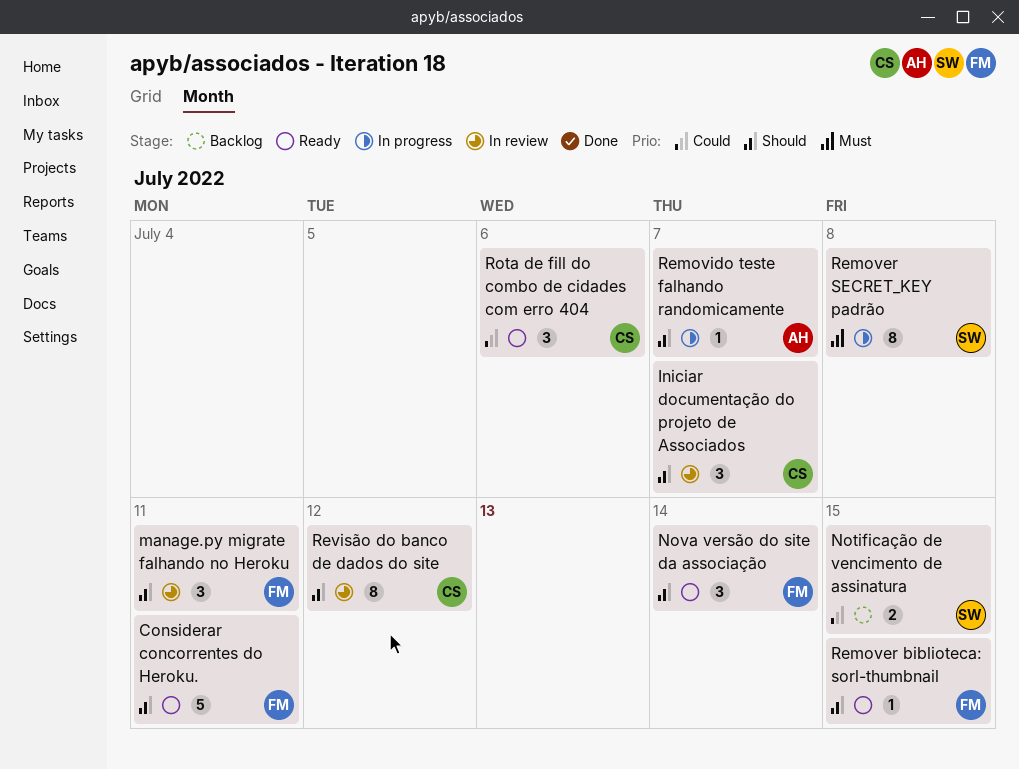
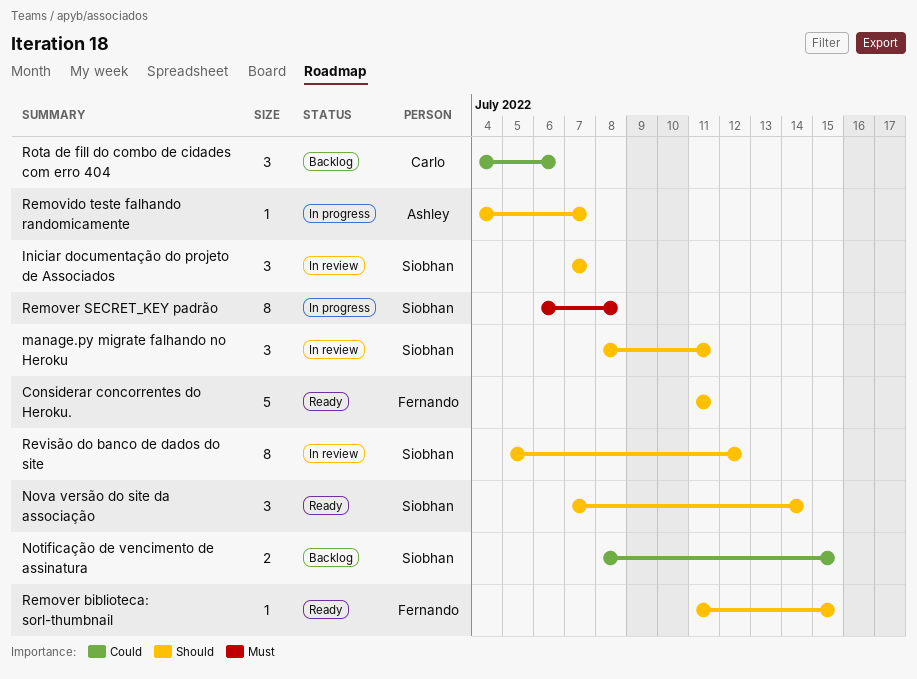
Iniciar documentação do projeto de Associados, owner: Carlo -> Siobhan
manage.py migrate falhando no Heroku, owner: Fernando -> Siobhan
Nova versão do site da associação, owner: Fernando -> Siobhan
Revisão do banco de dados do site, owner: Carlo -> Siobhan
Rota de fill do combo de cidades com erro 404, status: Ready -> Backlog

